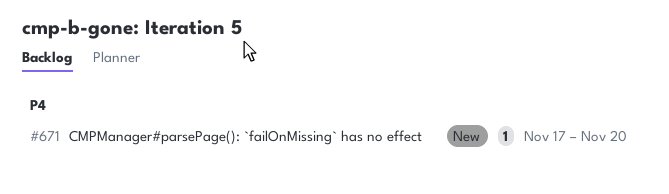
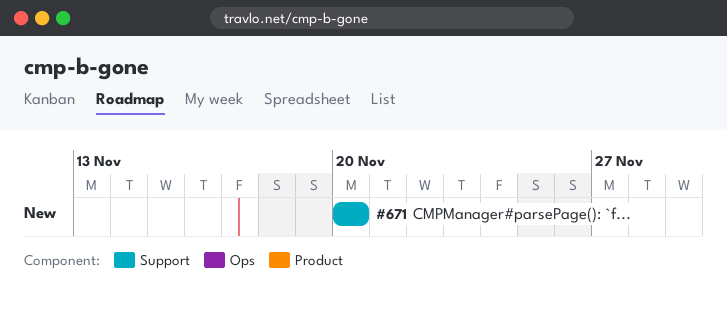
#671, start: Nov 17 -> Nov 20

